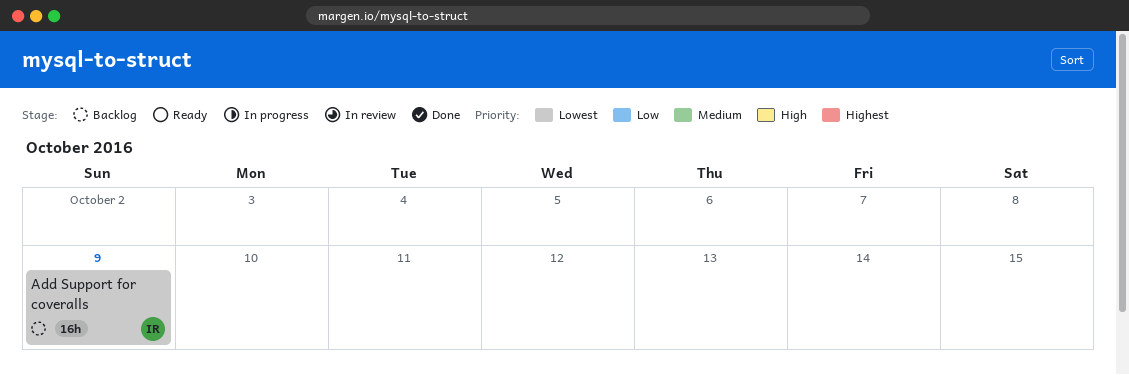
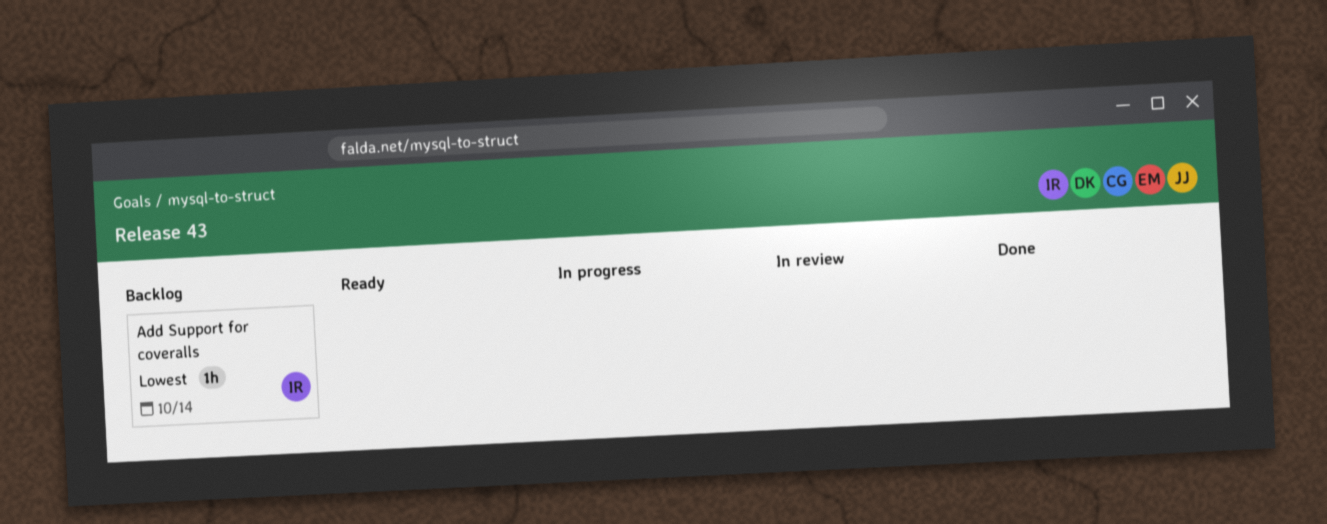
Add Support for coveralls, estimate: 16h -> 1h
Add Support for coveralls, due: Oct 9 -> Oct 14

